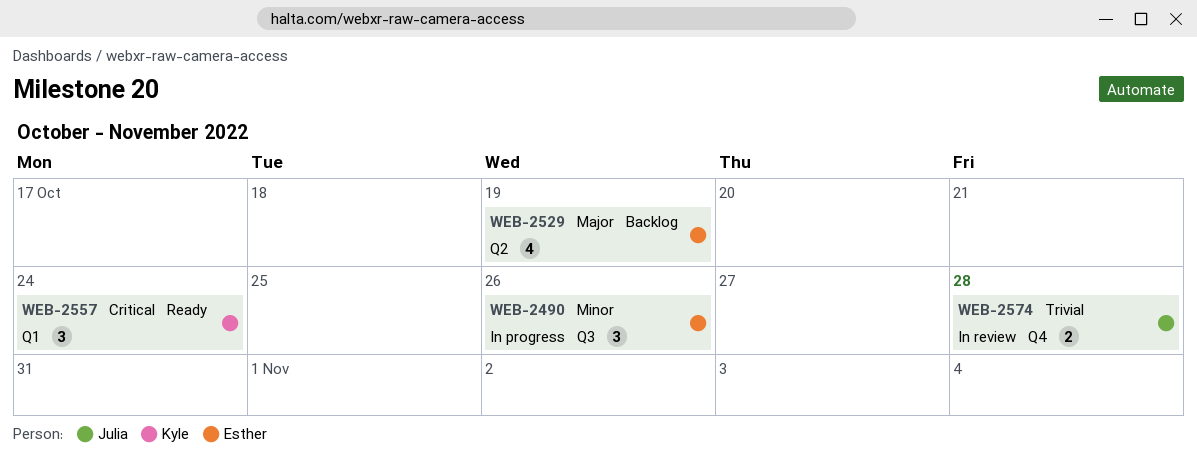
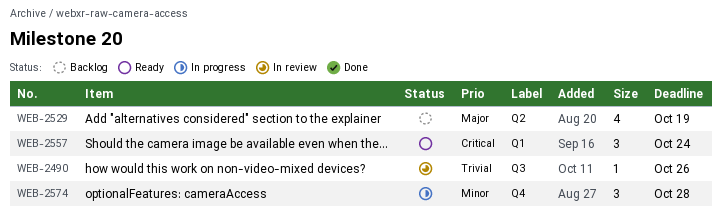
WEB-2490, status: In progress -> In review
WEB-2490, priority: Minor -> Trivial
WEB-2490, estimate: 3 -> 1
WEB-2574, status: In review -> In progress
WEB-2574, priority: Trivial -> Minor
WEB-2574, estimate: 2 -> 3

